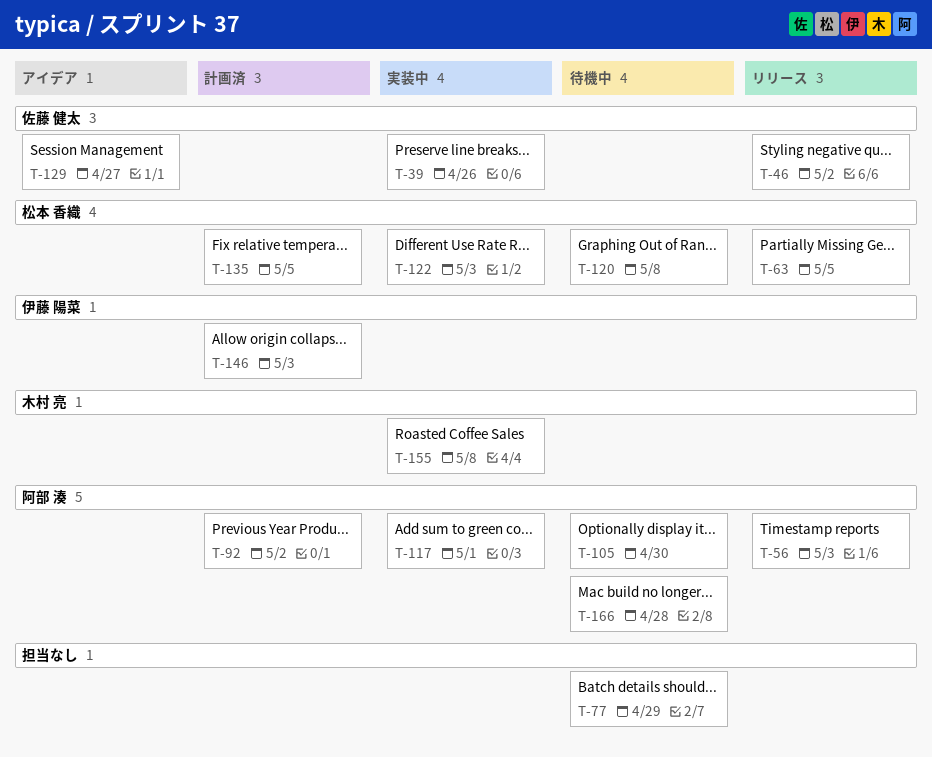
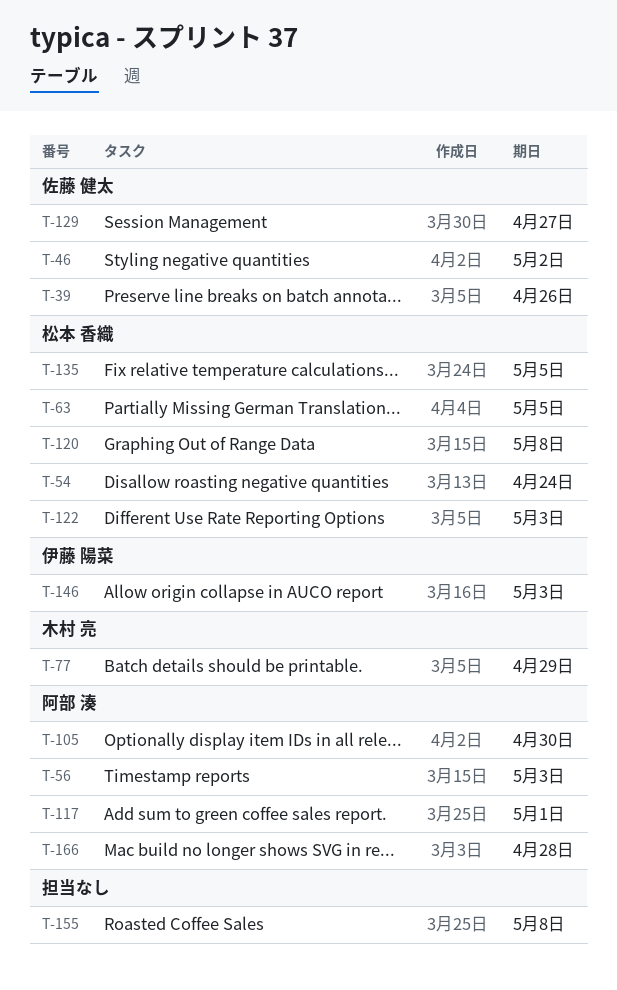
T-54: none -> present
T-77, owner: none -> 木村 亮
T-92: present -> none
T-155, owner: 木村 亮 -> none

